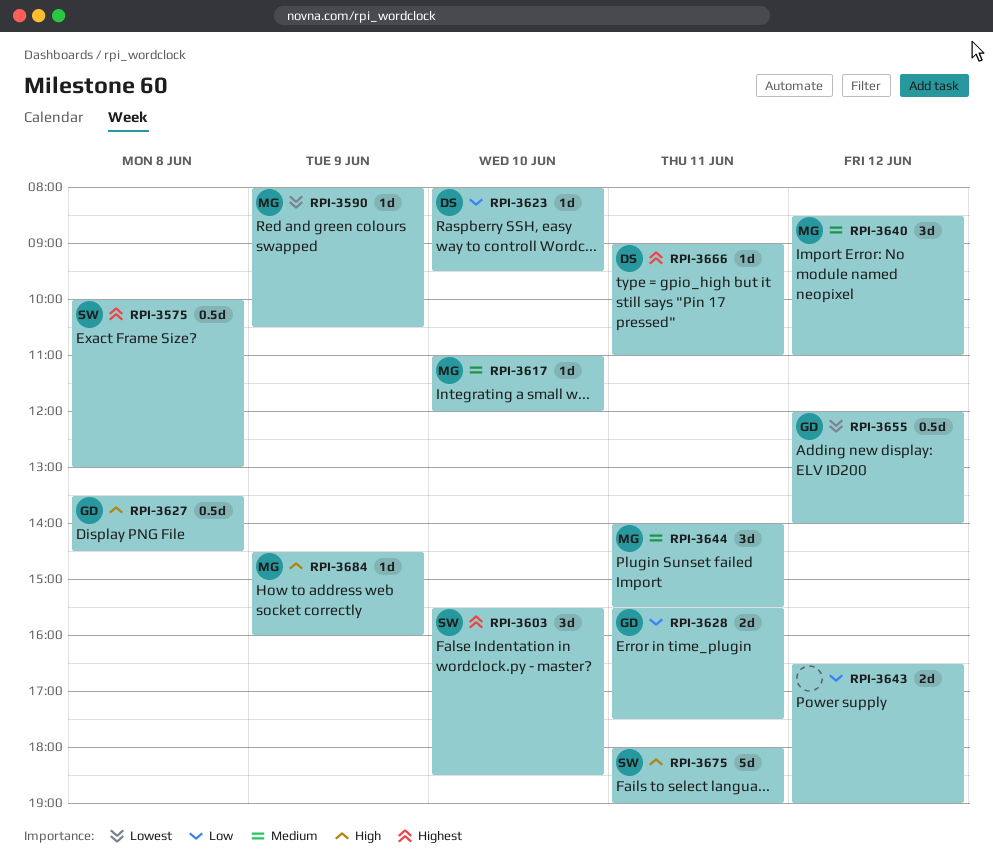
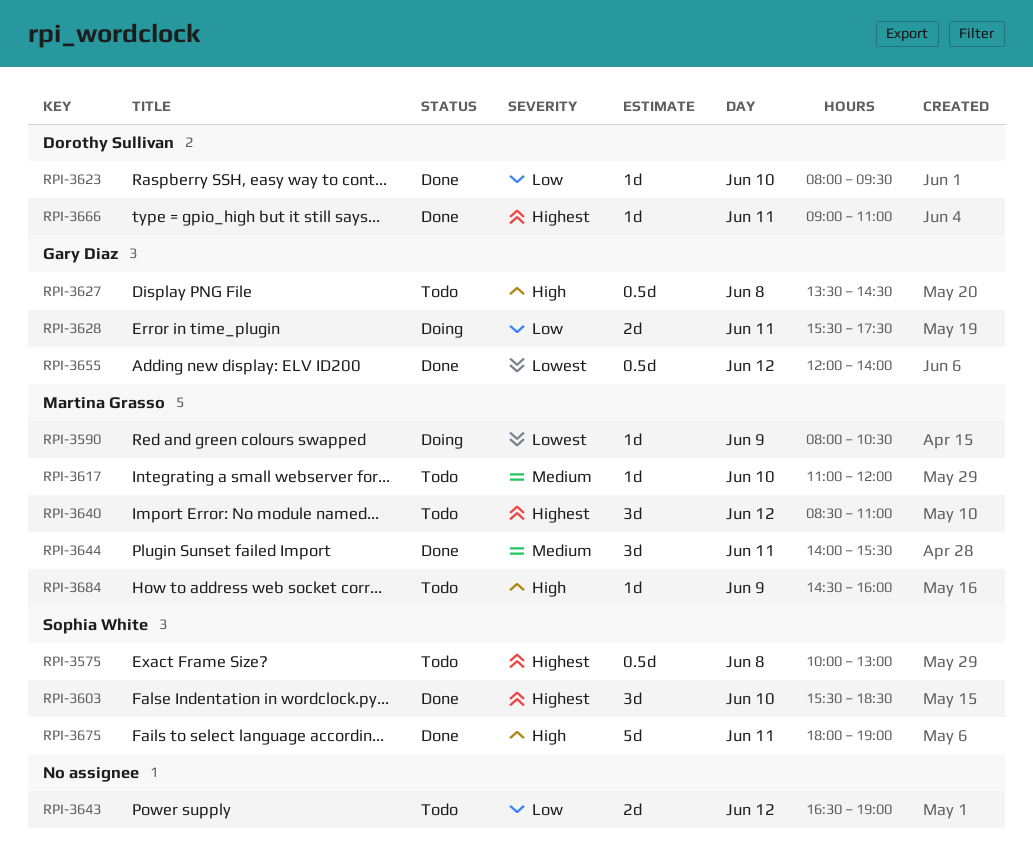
RPI-3640, priority: Medium -> Highest

